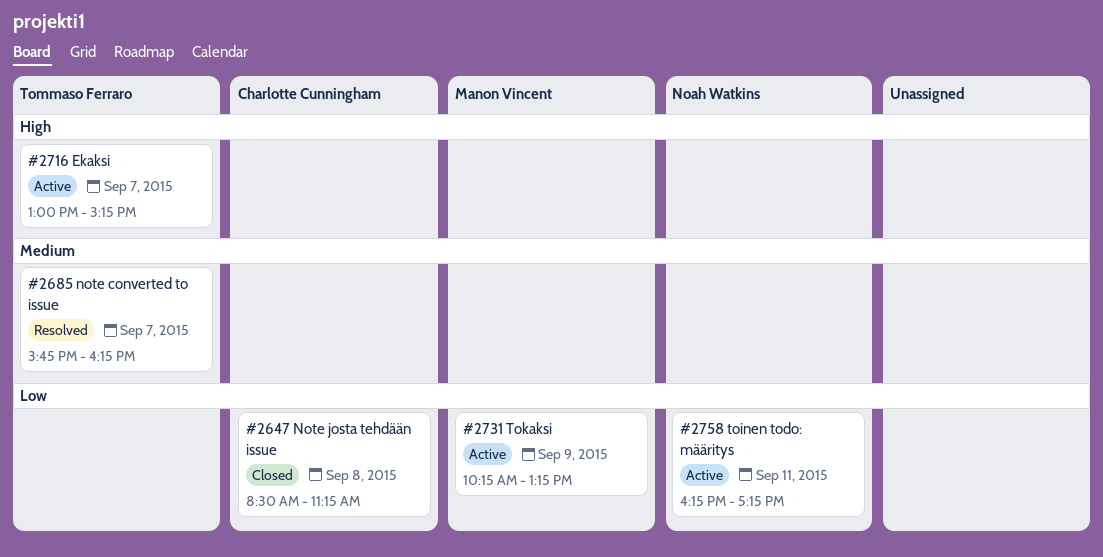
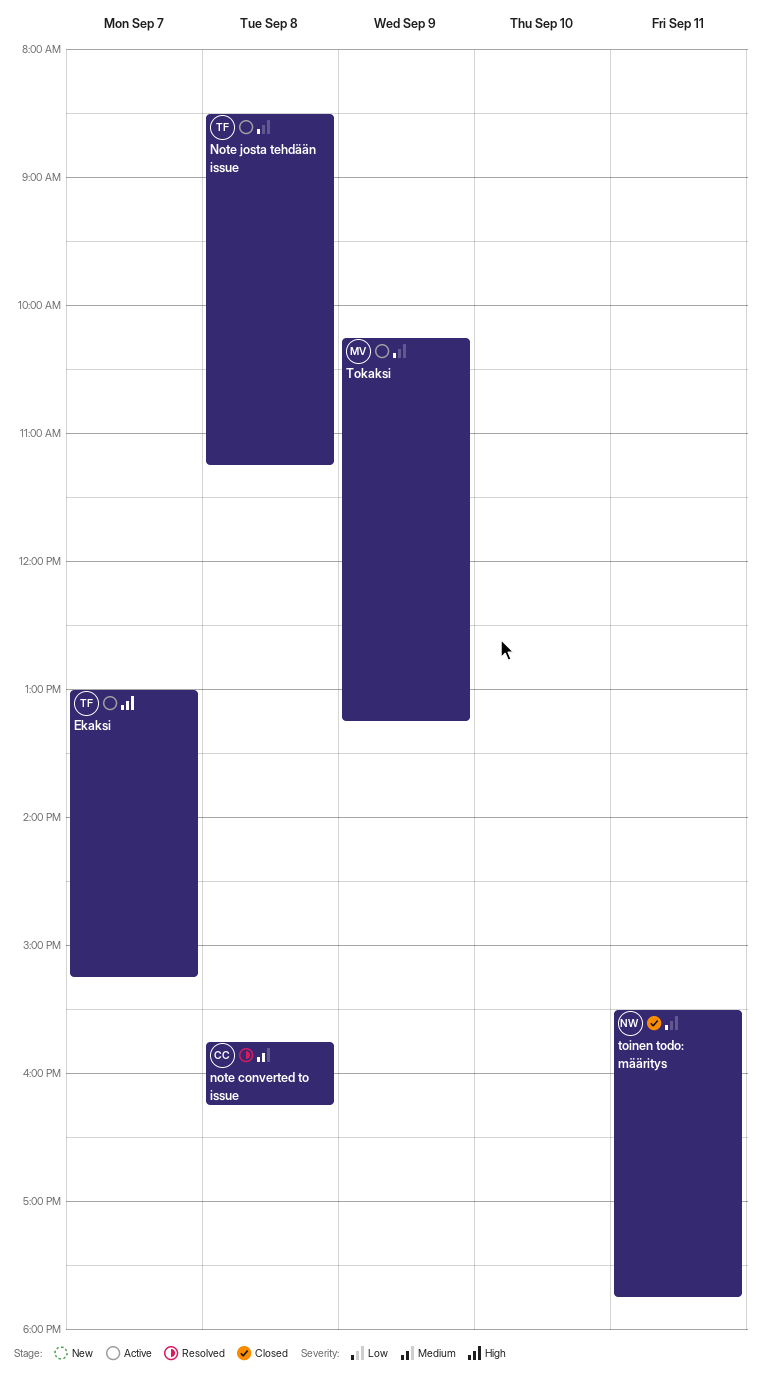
note converted to issue, owner: Tommaso Ferraro -> Charlotte Cunningham
note converted to issue, day: Sep 7 -> Sep 8
Note josta tehdään issue, status: Closed -> Active
Note josta tehdään issue, owner: Charlotte Cunningham -> Tommaso Ferraro
toinen todo: määritys, status: Active -> Closed
toinen todo: määritys, begins: 16:15 -> 15:30
toinen todo: määritys, ends: 17:15 -> 17:45

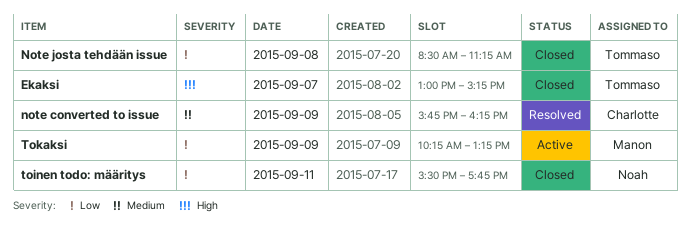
Ekaksi, status: Active -> Closed
note converted to issue, day: Sep 8 -> Sep 9
Note josta tehdään issue, status: Active -> Closed

